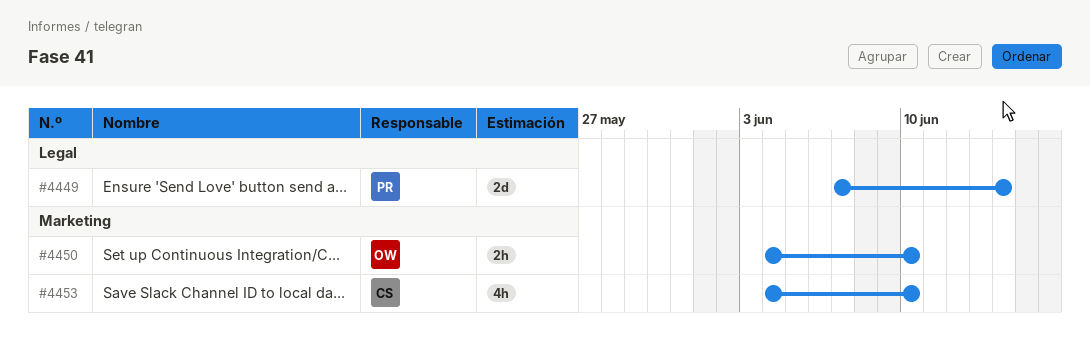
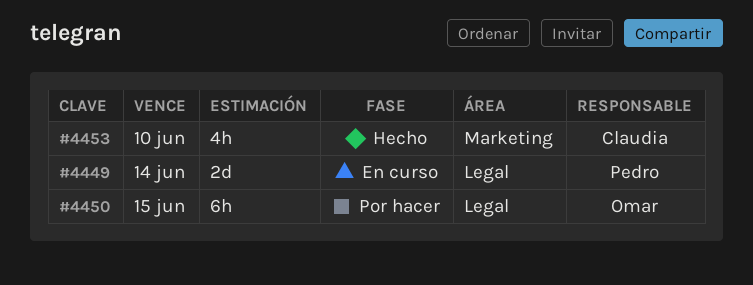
#4450, label: Marketing -> Legal
#4450, estimate: 2h -> 6h
#4450, due: Jun 10 -> Jun 15

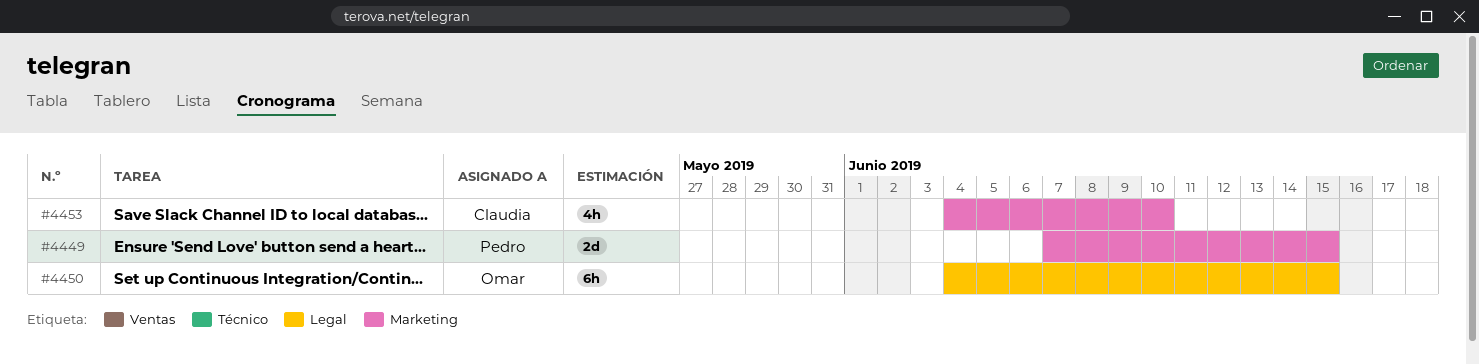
#4449, label: Legal -> Marketing
#4449, due: Jun 14 -> Jun 15

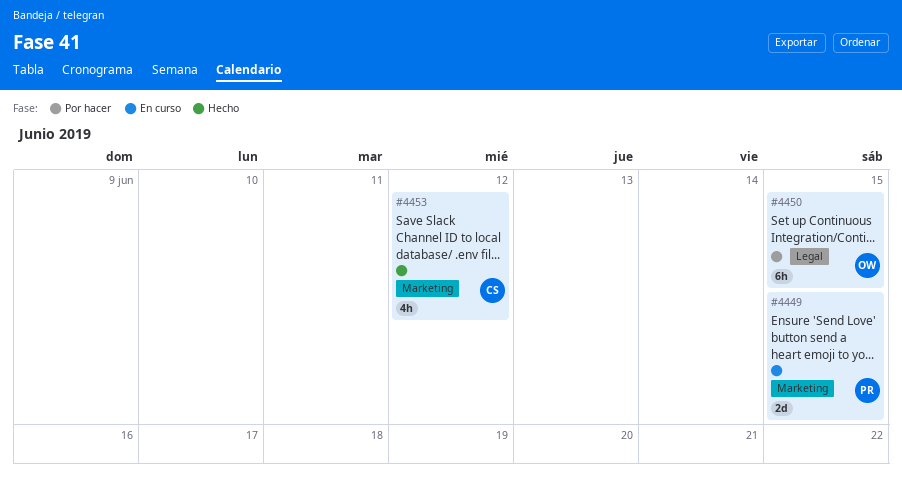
#4453, due: Jun 10 -> Jun 12

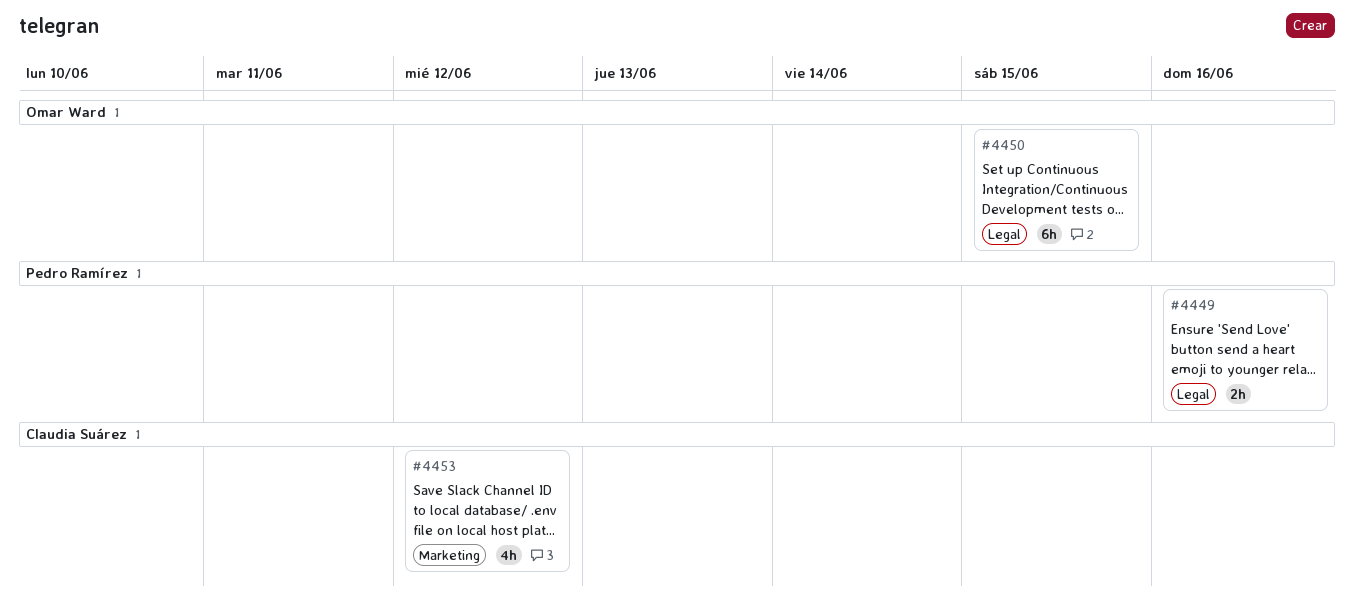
#4449, label: Marketing -> Legal
#4449, estimate: 2d -> 2h
#4449, due: Jun 15 -> Jun 16

